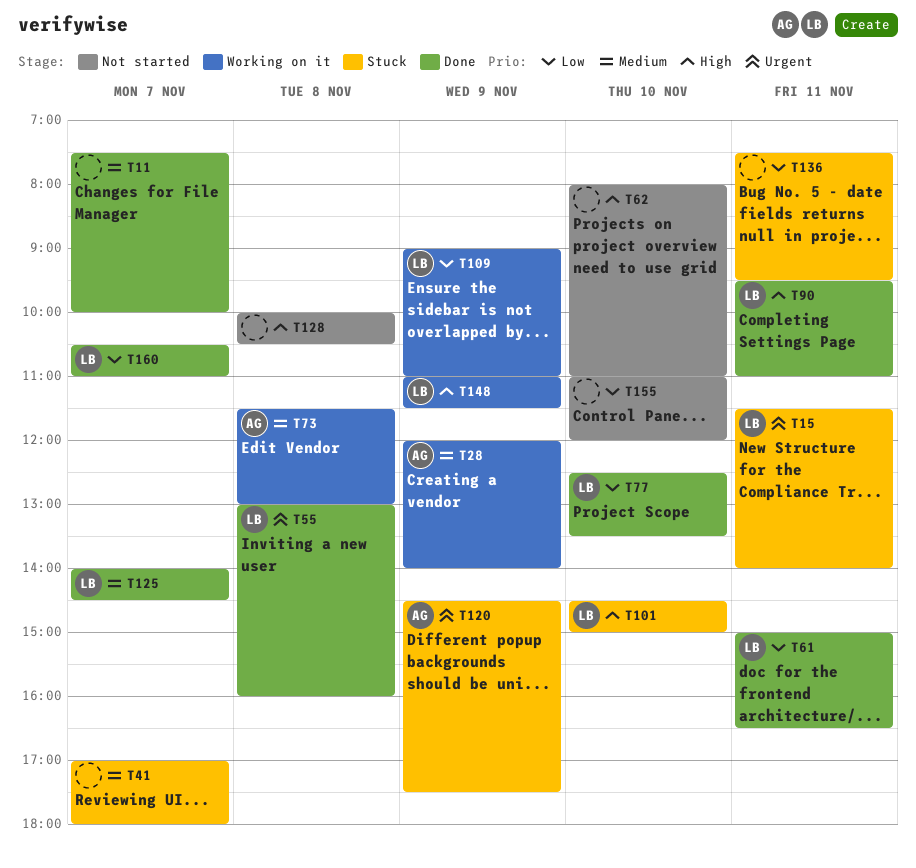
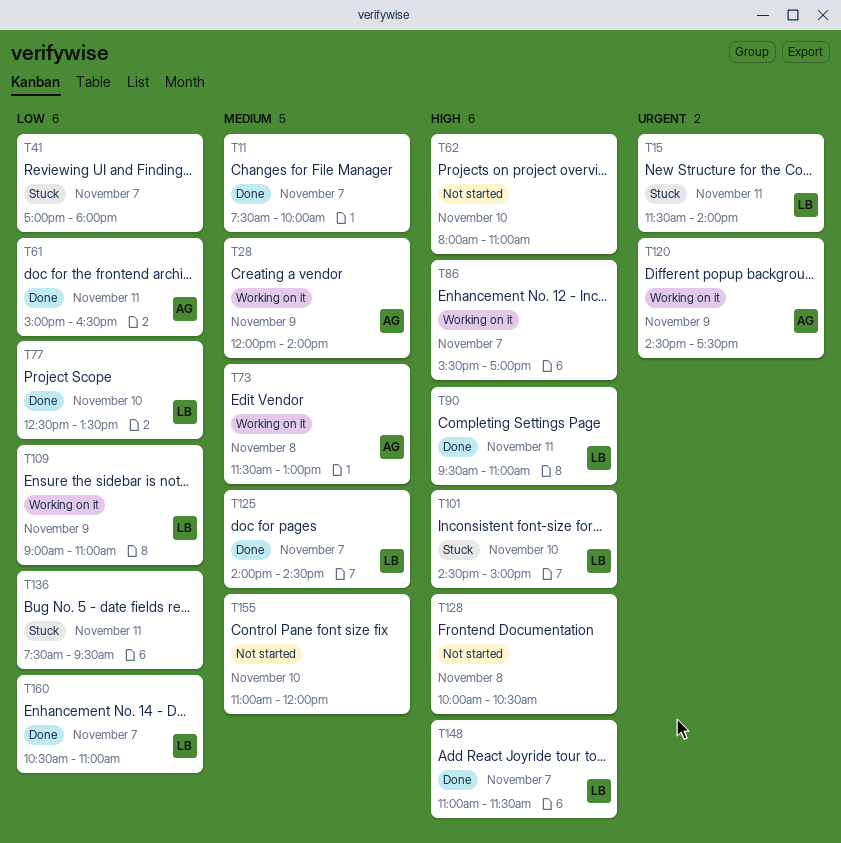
T41, priority: Medium -> Low
T55: present -> none
T61, owner: LB -> AG
T86: none -> present
T120, status: Stuck -> Working on it
T148, status: Working on it -> Done
T148, day: Nov 9 -> Nov 7
T155, priority: Low -> Medium

